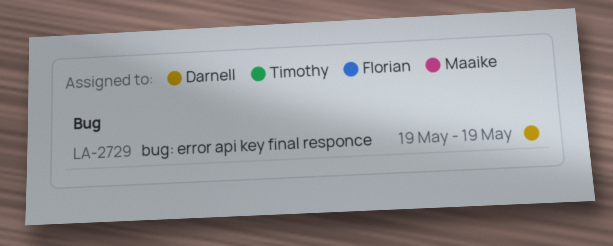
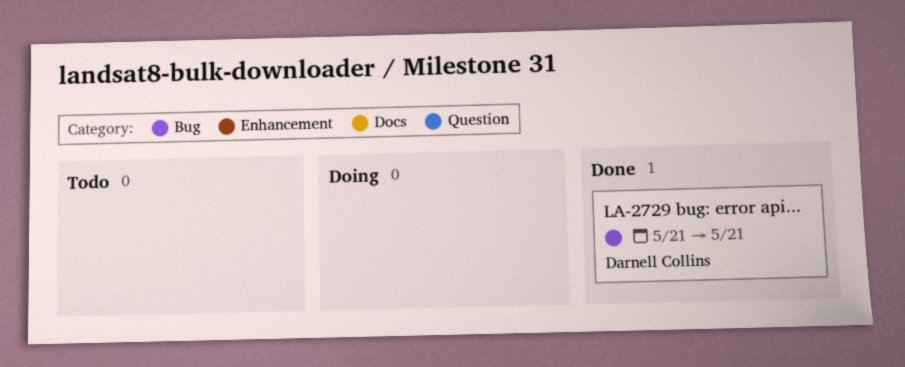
LA-2729, start: May 19 -> May 21
LA-2729, due: May 19 -> May 21

